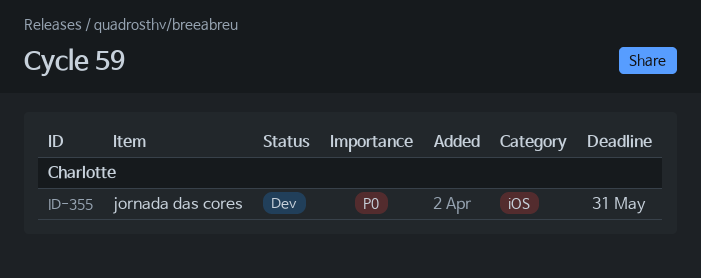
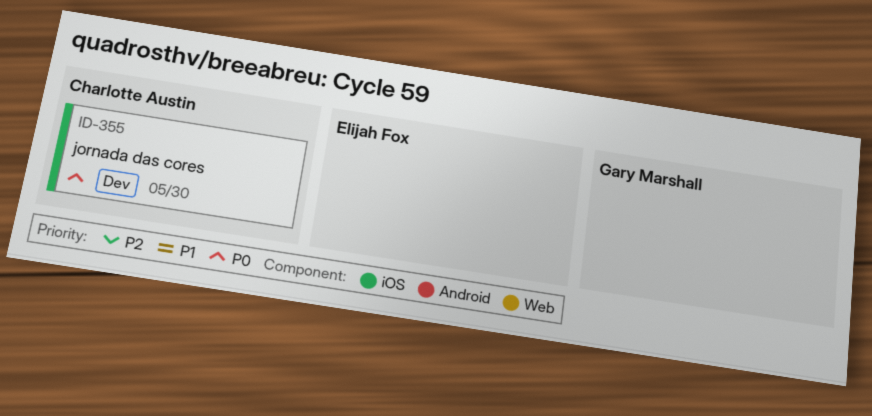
ID-355, due: May 31 -> May 30

